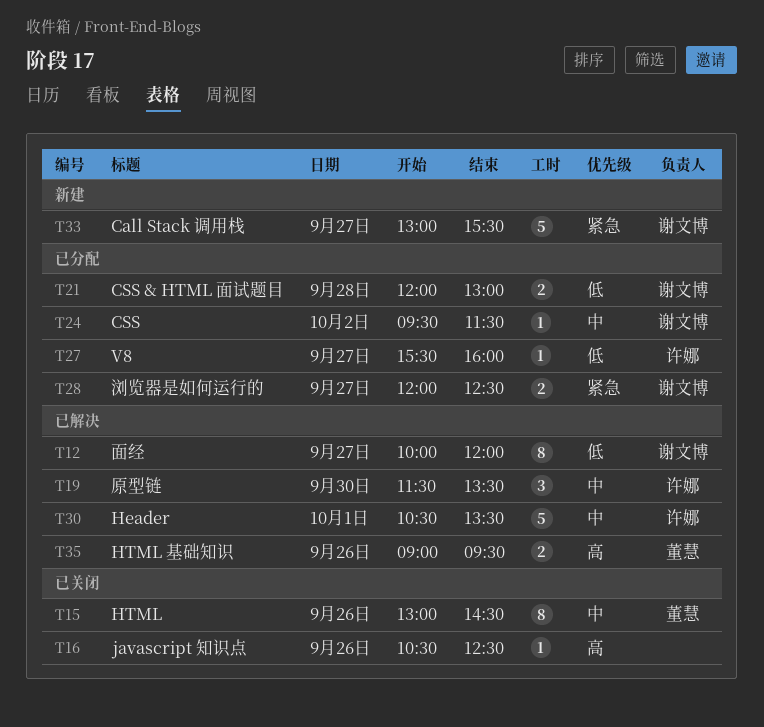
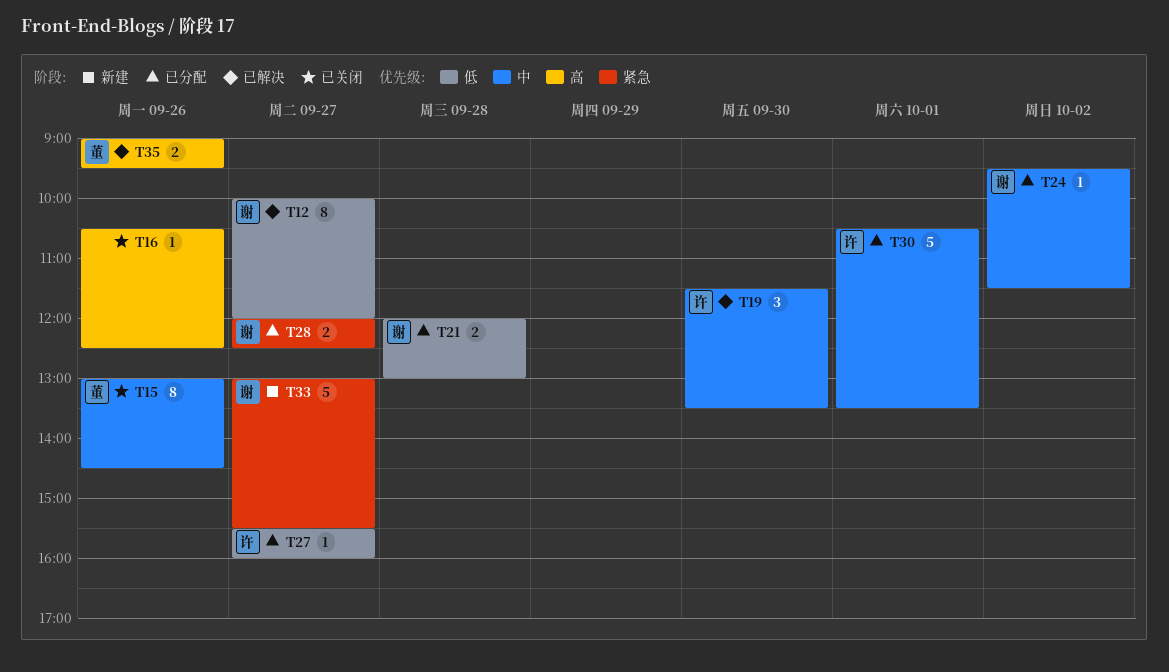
T30, status: 已解决 -> 已分配

